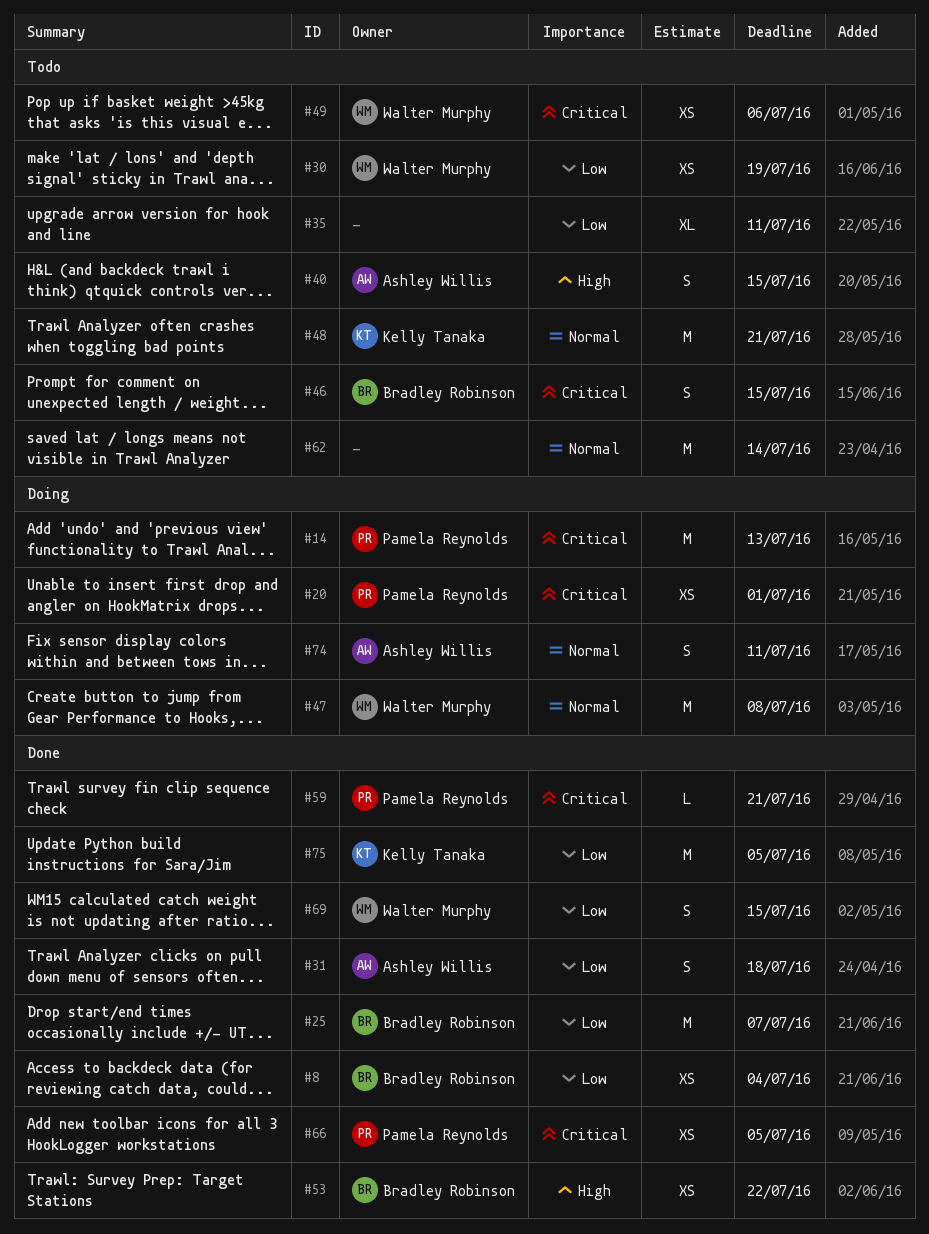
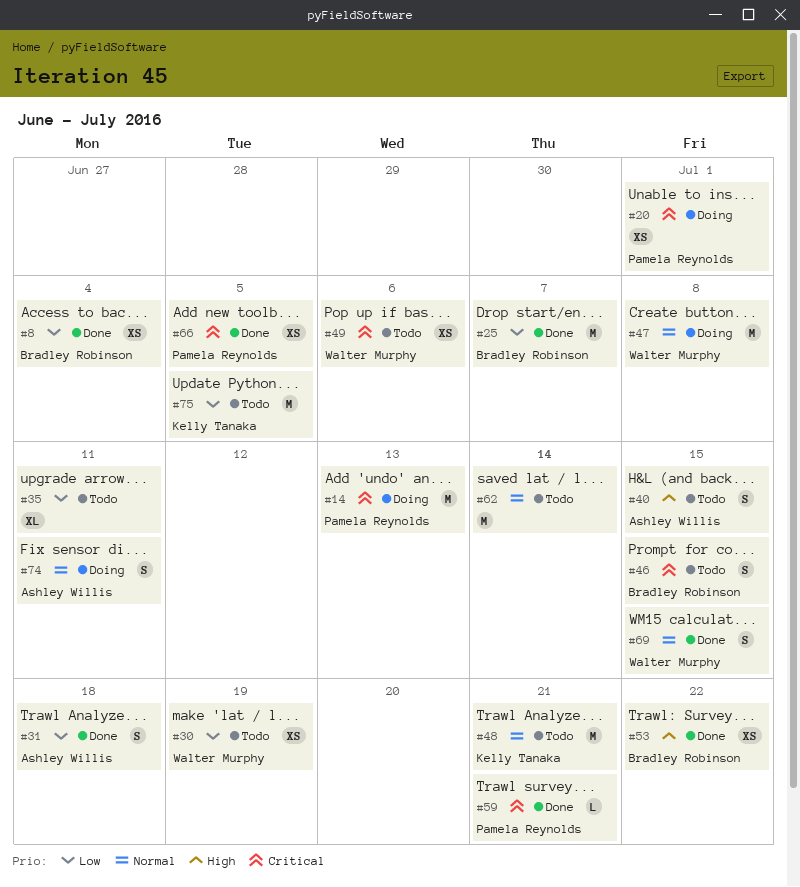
#69, priority: Low -> Normal
#75, status: Done -> Todo

